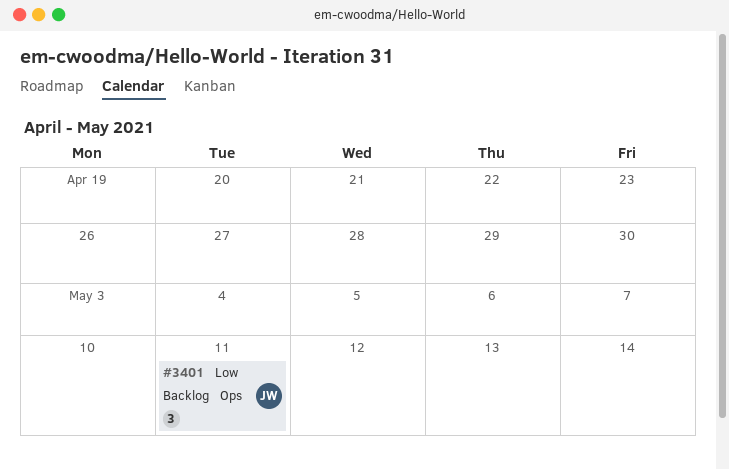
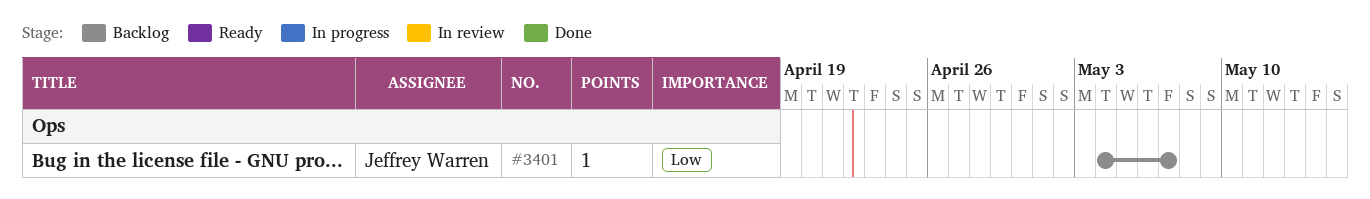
#3401, estimate: 3 -> 1
#3401, due: May 11 -> May 7

